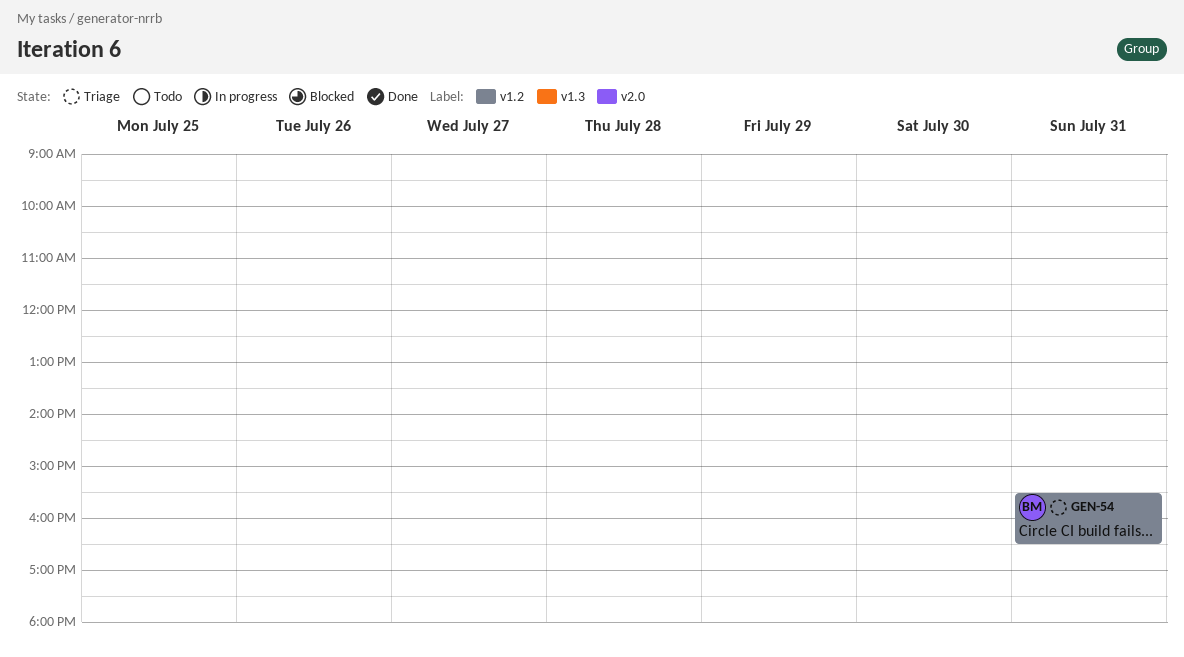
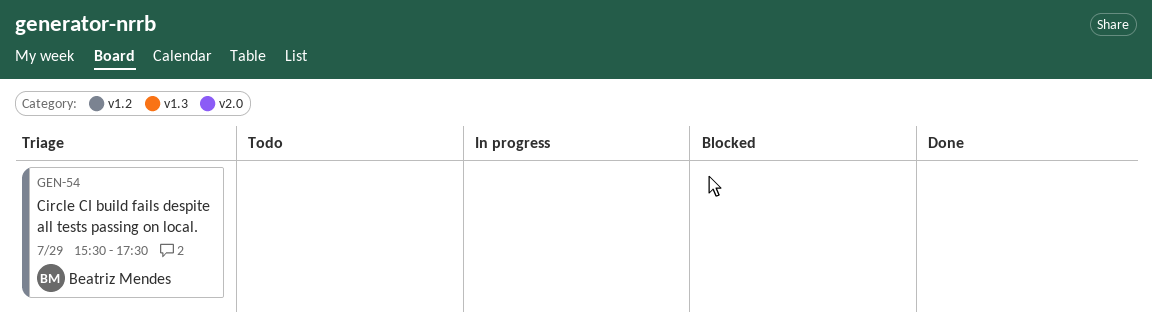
GEN-54, day: Jul 31 -> Jul 29
GEN-54, ends: 16:30 -> 17:30

